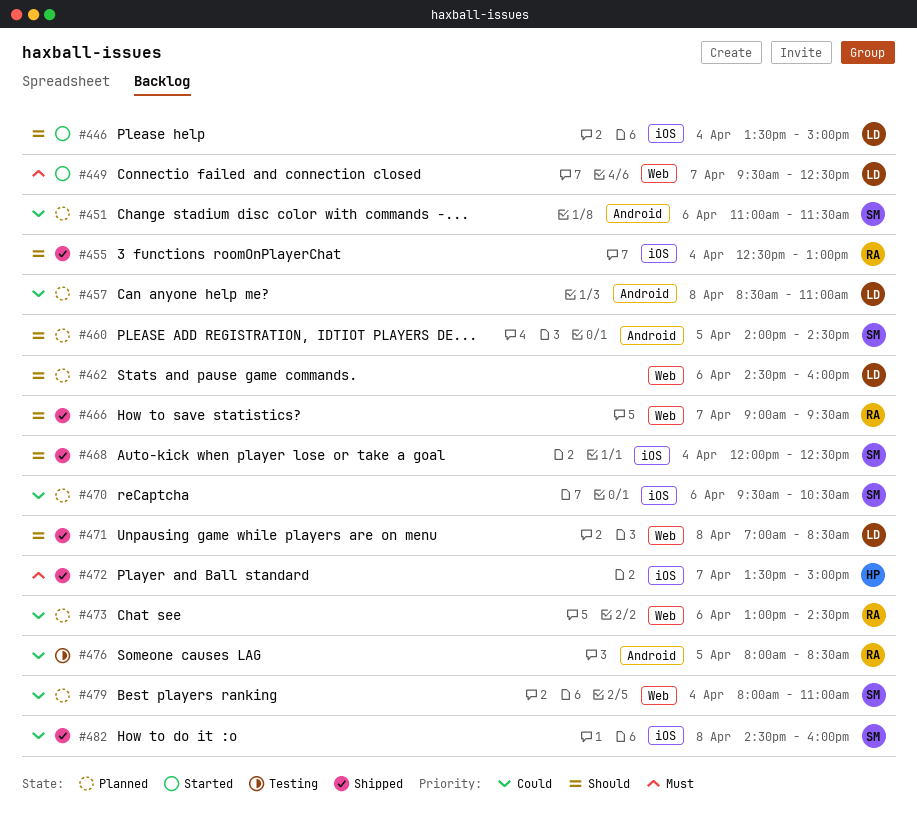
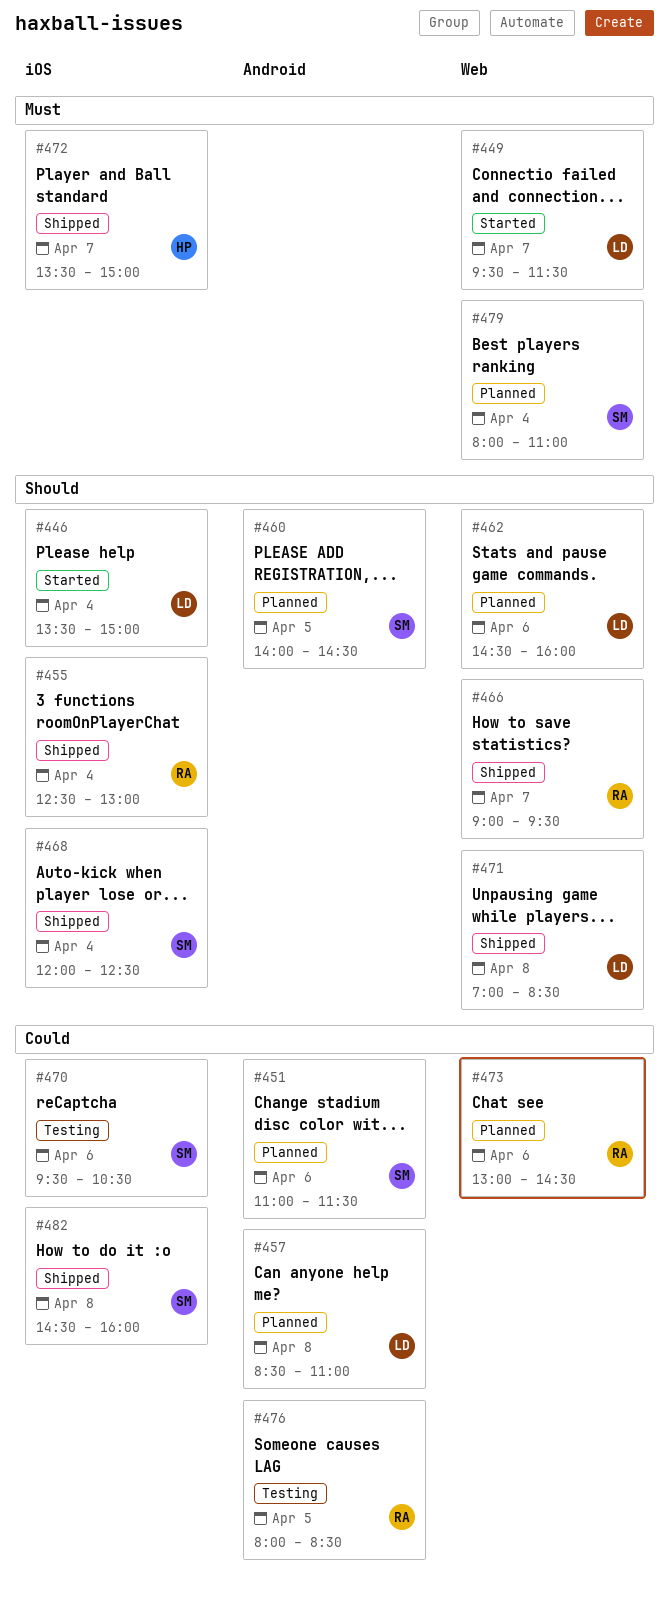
#449, ends: 12:30 -> 11:30
#470, status: Planned -> Testing
#479, priority: Could -> Must

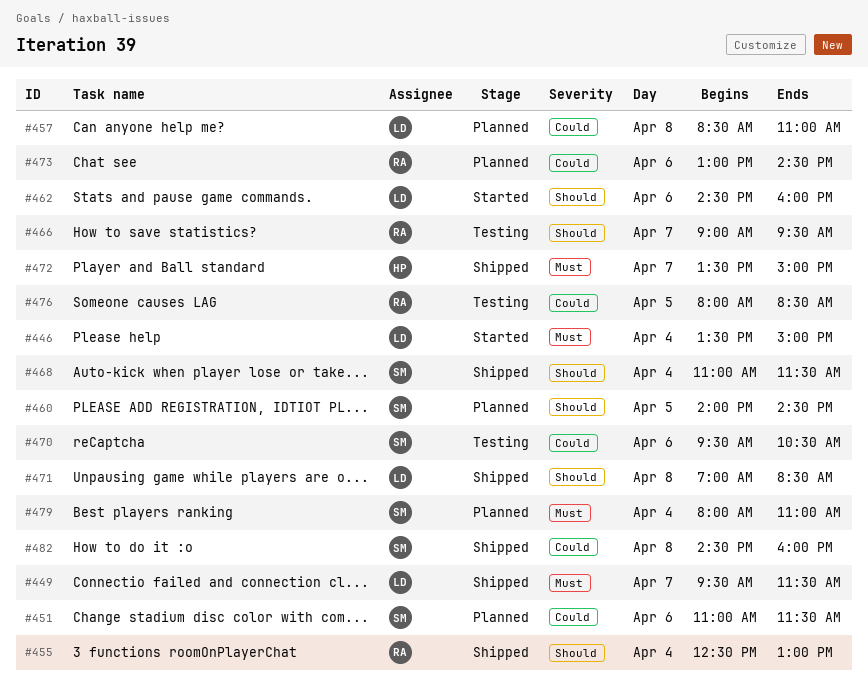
#446, priority: Should -> Must
#449, status: Started -> Shipped
#462, status: Planned -> Started
#466, status: Shipped -> Testing
#468, begins: 12:00 -> 11:00
#468, ends: 12:30 -> 11:30

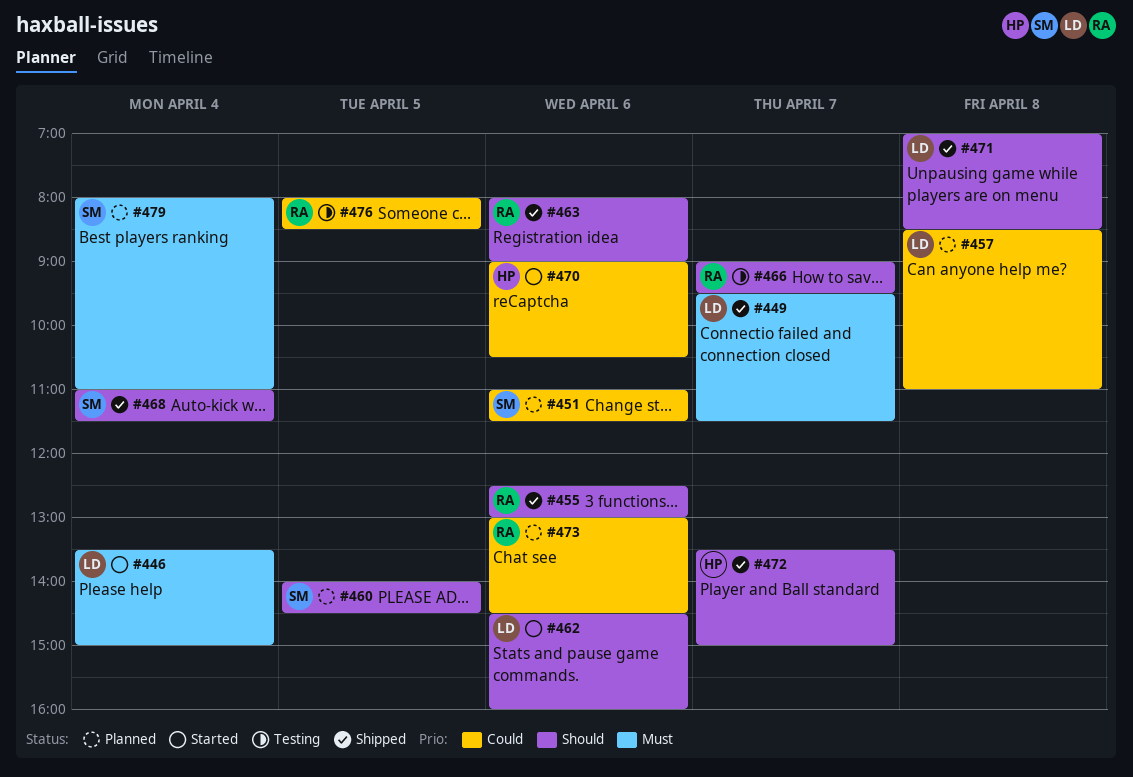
#455, day: Apr 4 -> Apr 6
#463: none -> present
#470, status: Testing -> Started
#470, owner: SM -> HP
#470, begins: 09:30 -> 09:00
#472, priority: Must -> Should
#482: present -> none

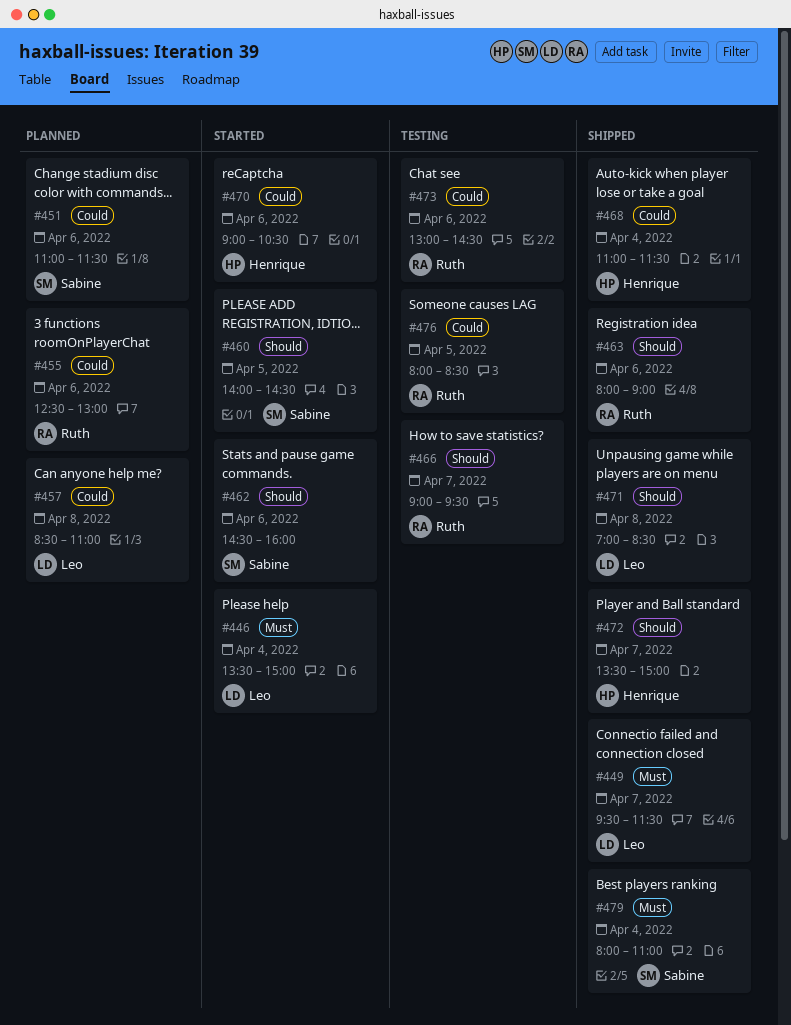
#455, status: Shipped -> Planned
#455, priority: Should -> Could
#460, status: Planned -> Started
#462, owner: Leo -> Sabine
#468, owner: Sabine -> Henrique
#468, priority: Should -> Could
#473, status: Planned -> Testing
#479, status: Planned -> Shipped

